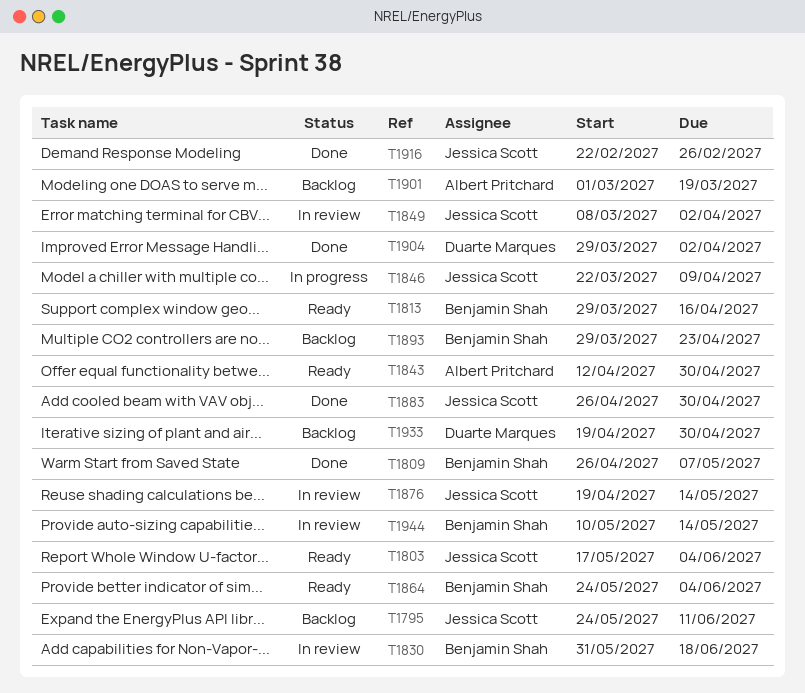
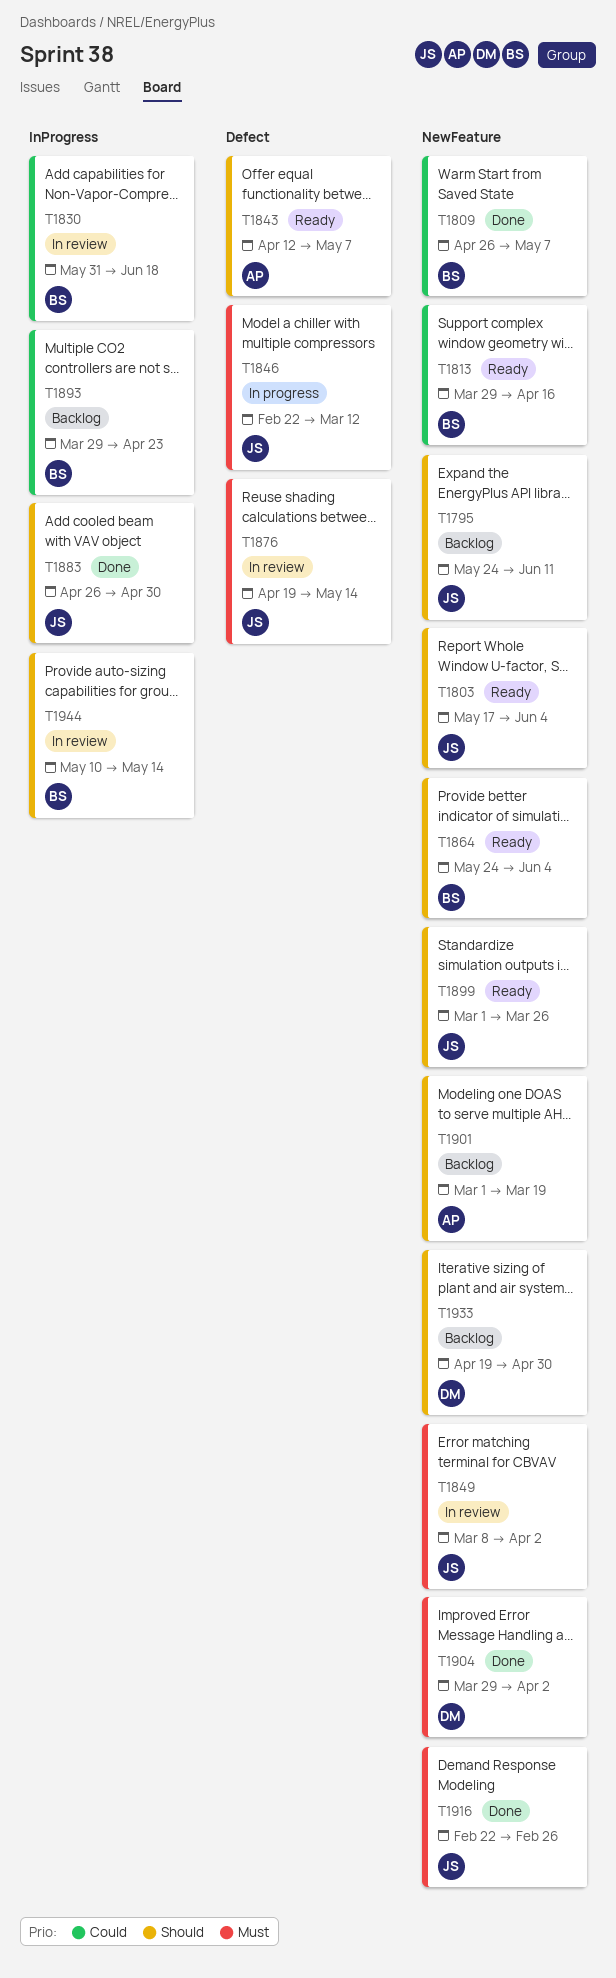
T1843, due: Apr 30 -> May 7
T1846, start: Mar 22 -> Feb 22
T1846, due: Apr 9 -> Mar 12
T1899: none -> present

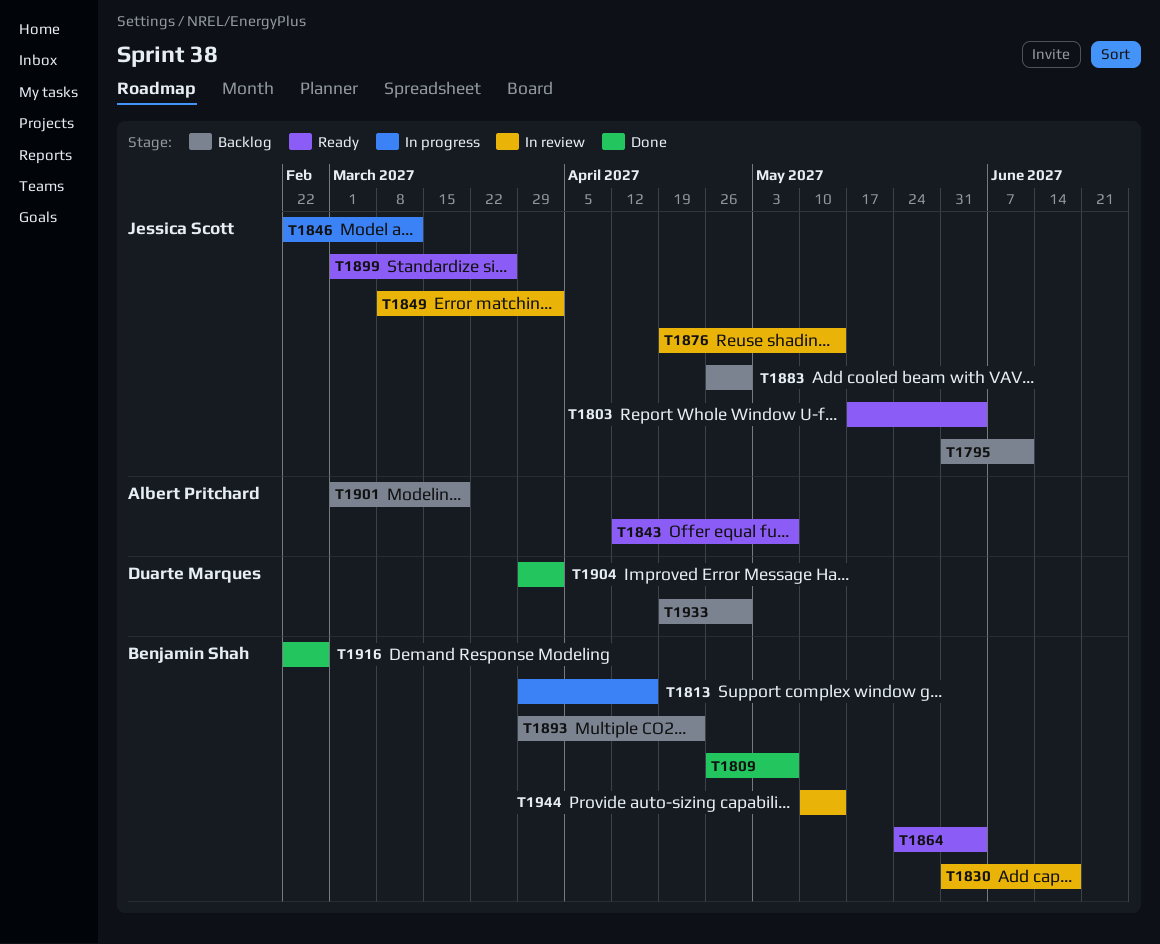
T1795, start: May 24 -> May 31
T1813, status: Ready -> In progress
T1883, status: Done -> Backlog
T1916, owner: Jessica Scott -> Benjamin Shah

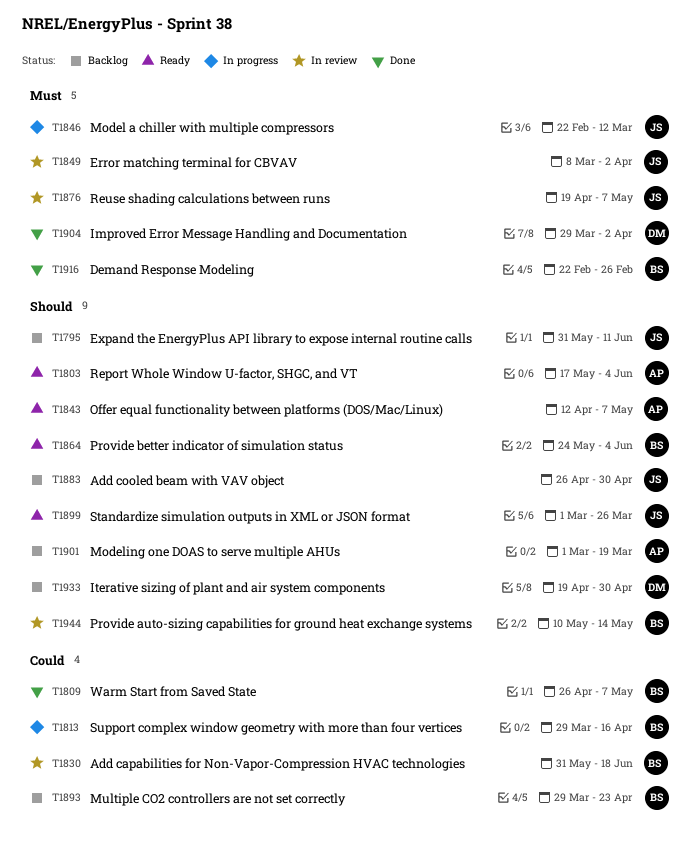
T1803, owner: Jessica Scott -> Albert Pritchard
T1876, due: May 14 -> May 7

